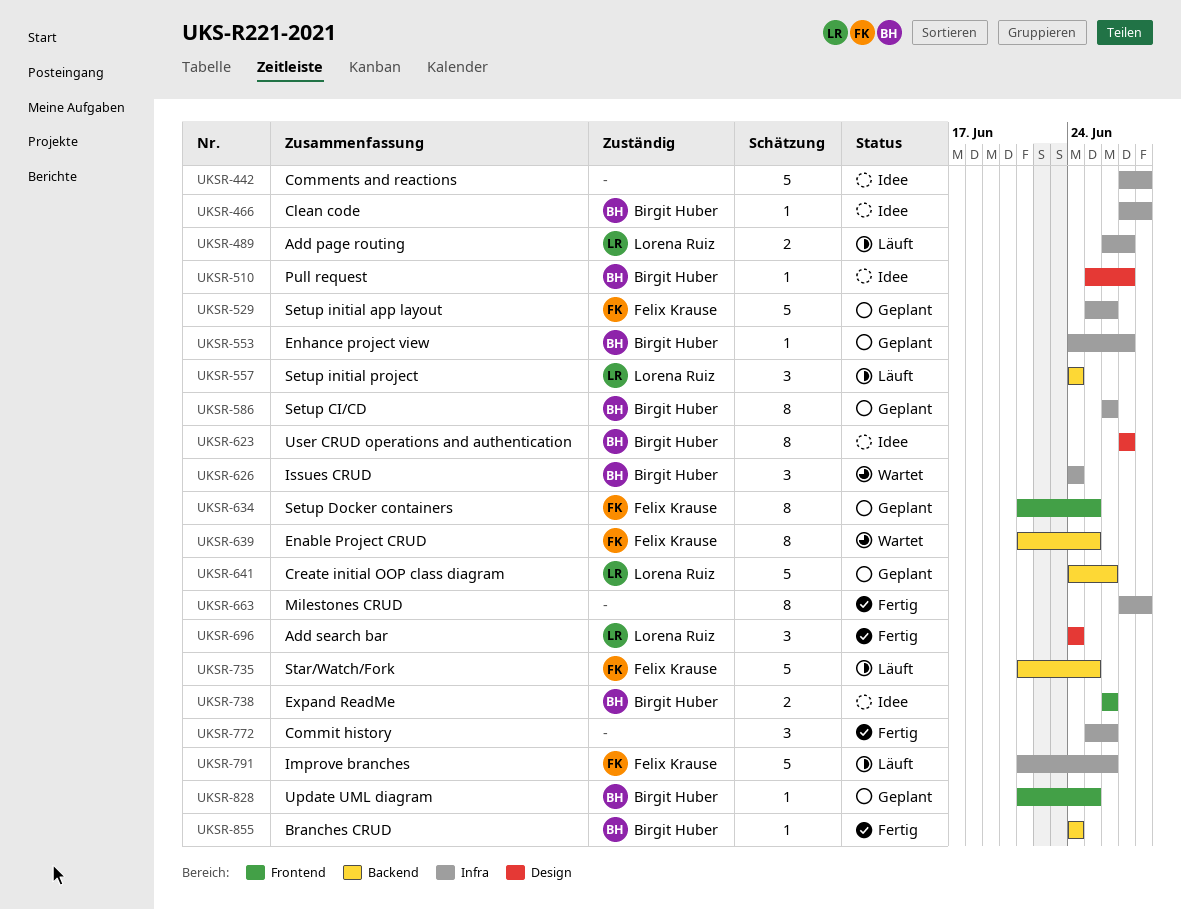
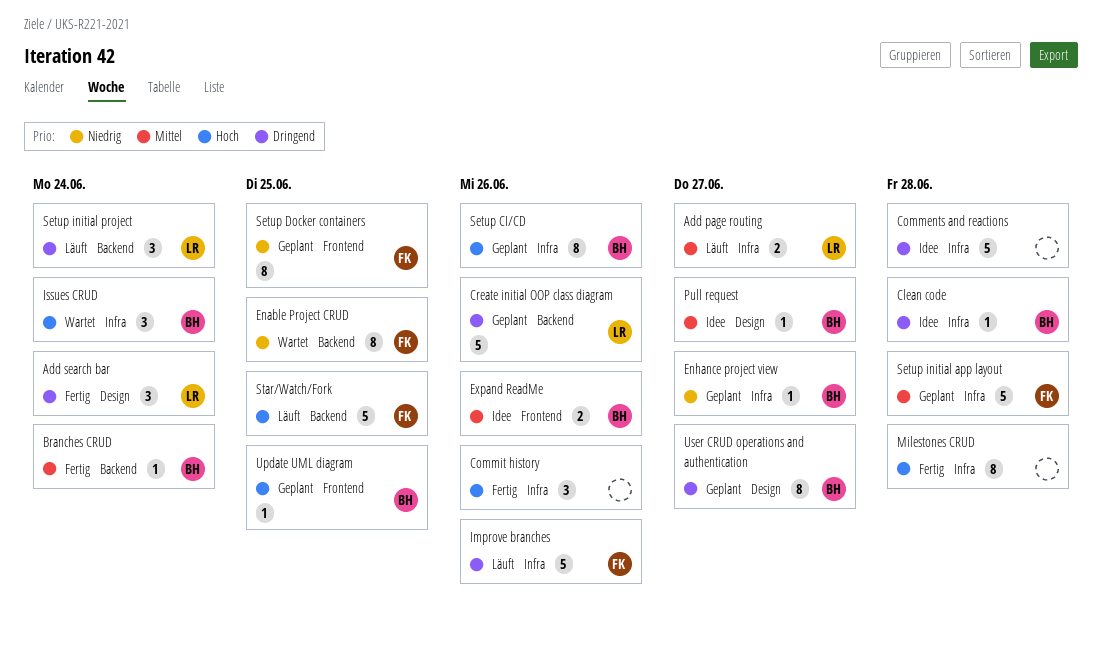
Setup initial app layout, due: Jun 26 -> Jun 28
User CRUD operations and authentication, status: Idee -> Geplant

